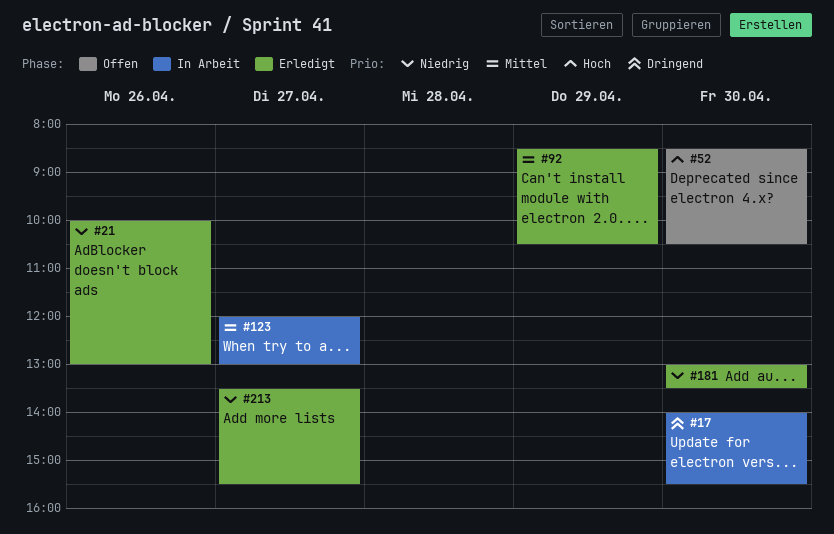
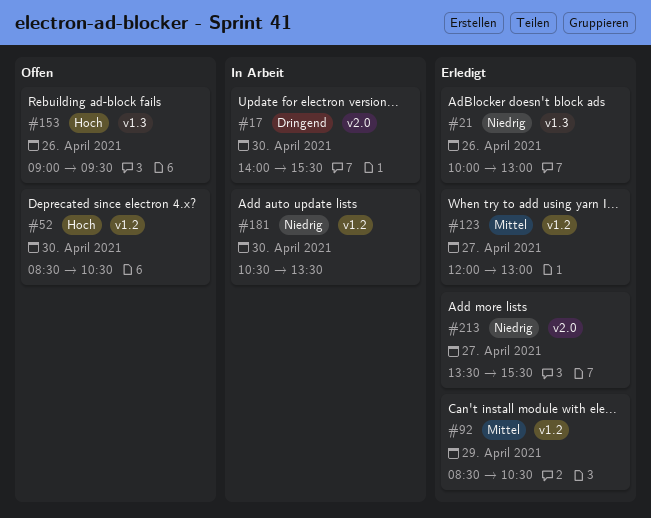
#123, status: In Arbeit -> Erledigt
#153: none -> present
#181, status: Erledigt -> In Arbeit
#181, begins: 13:00 -> 10:30

